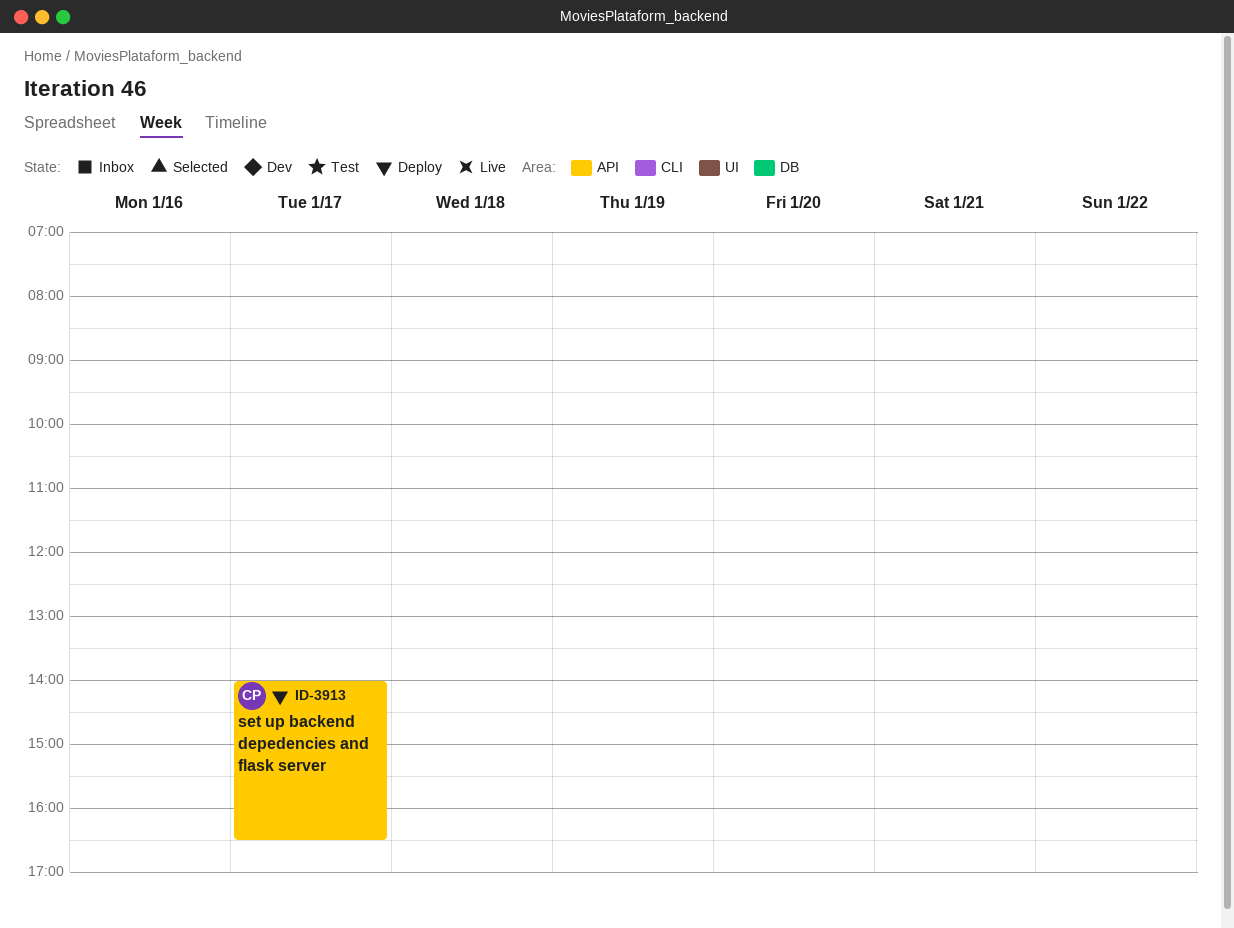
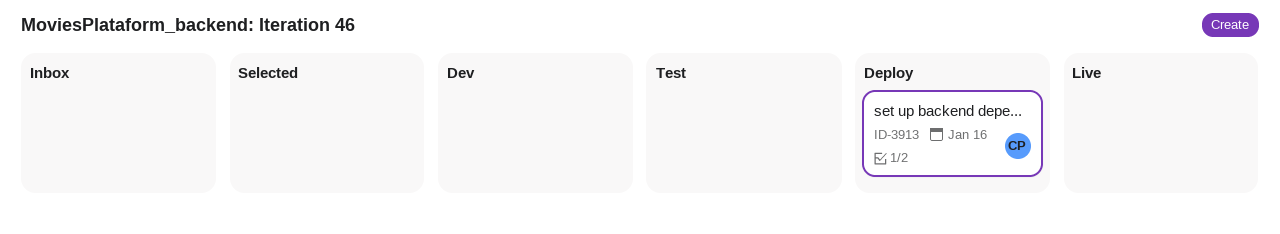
ID-3913, day: Jan 17 -> Jan 16

